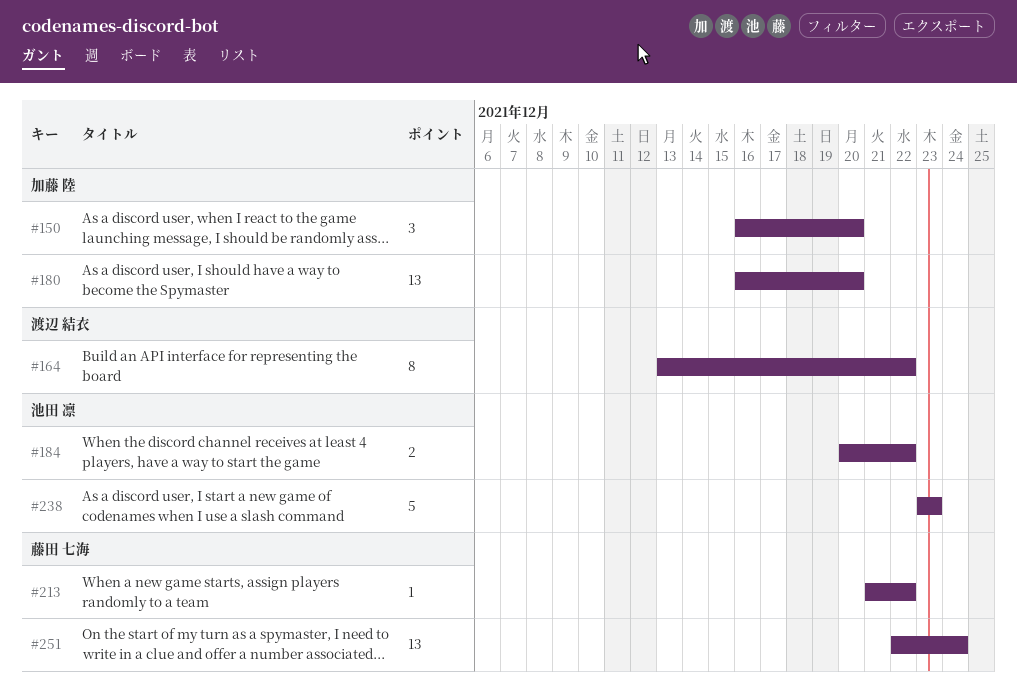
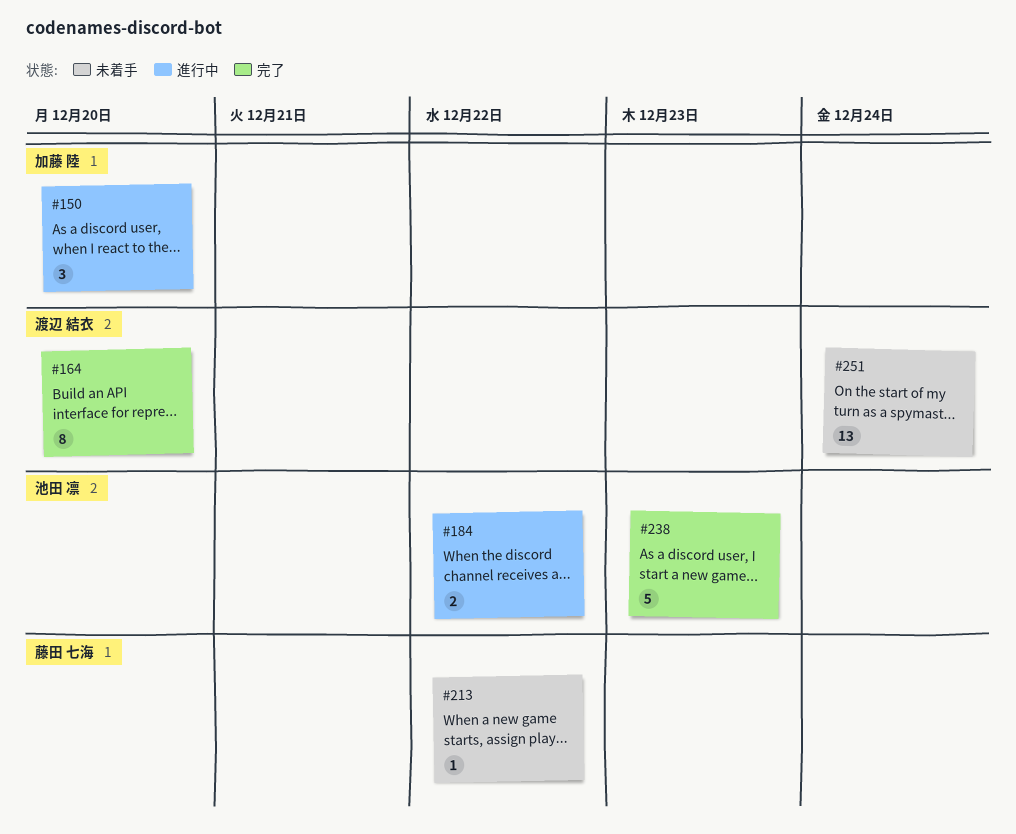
#164, due: Dec 22 -> Dec 20
#180: present -> none
#251, owner: 藤田 七海 -> 渡辺 結衣

